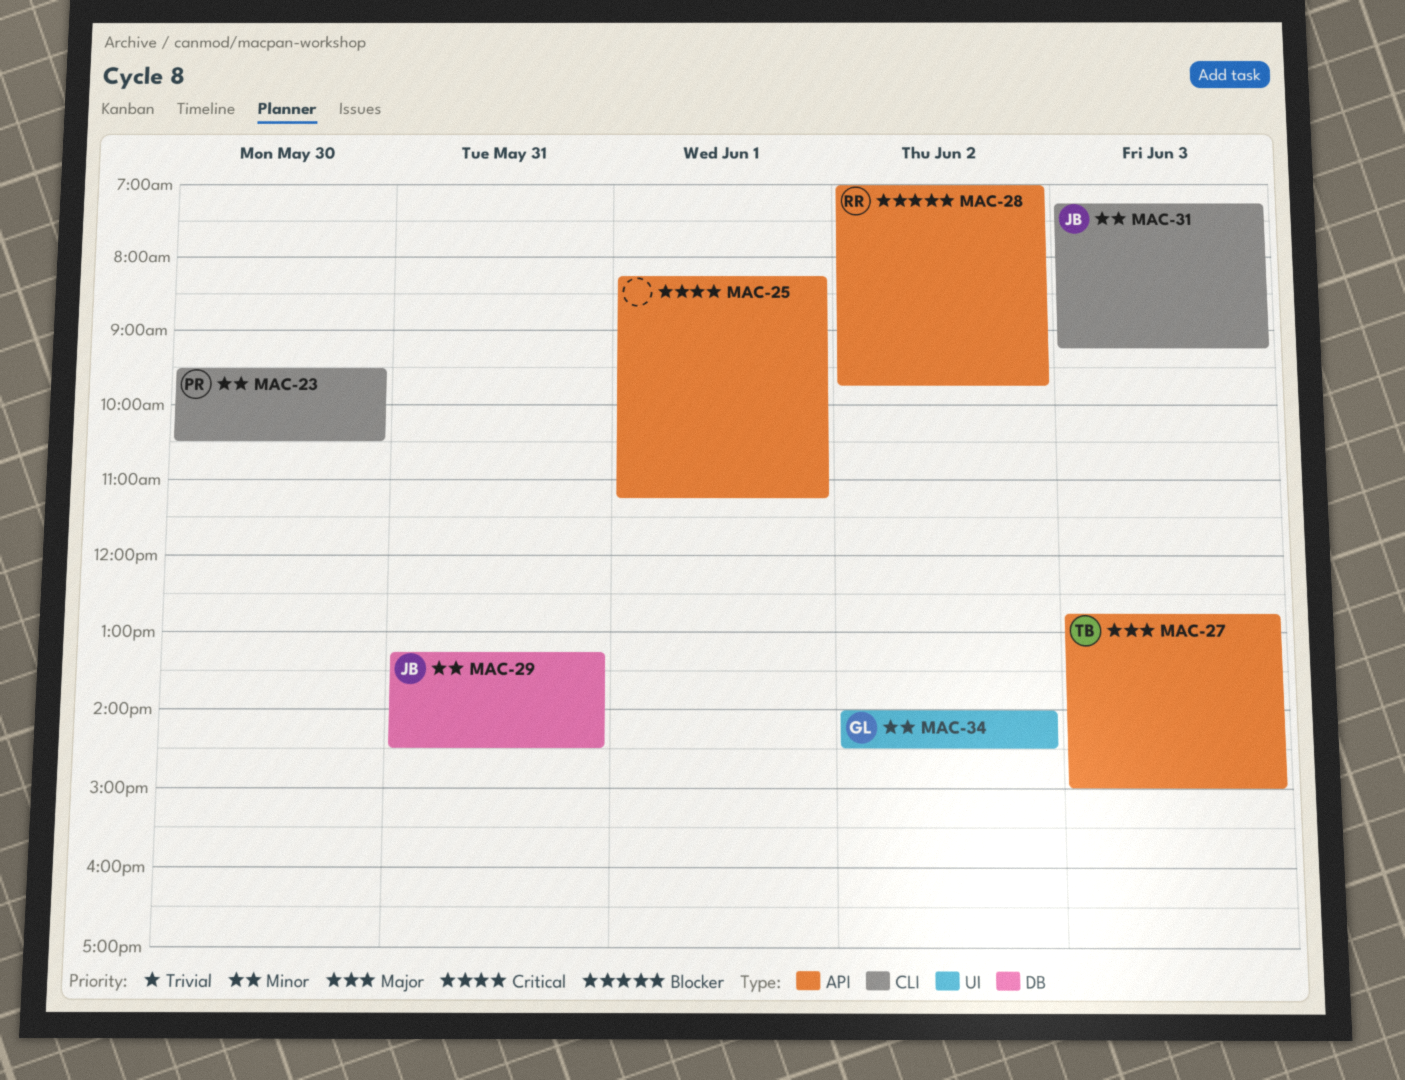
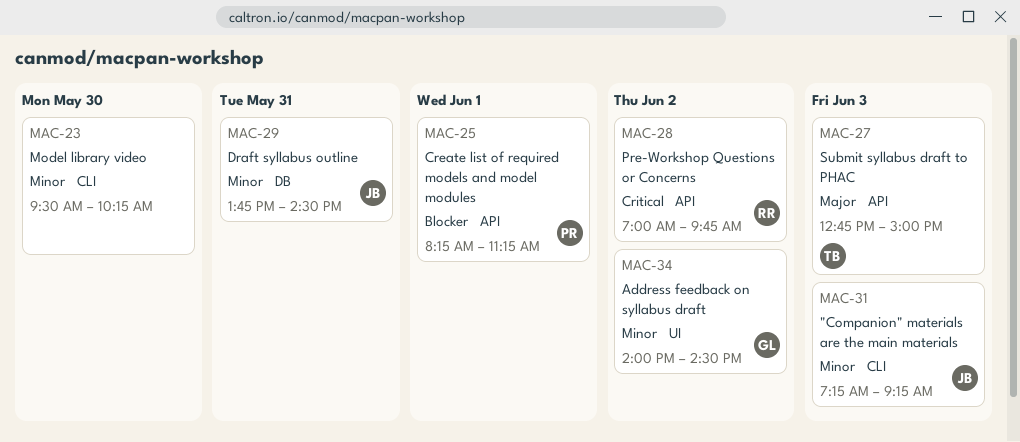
MAC-23, owner: PR -> none
MAC-23, ends: 10:30 -> 10:15
MAC-25, owner: none -> PR
MAC-25, priority: Critical -> Blocker
MAC-28, priority: Blocker -> Critical
MAC-29, begins: 13:15 -> 13:45

